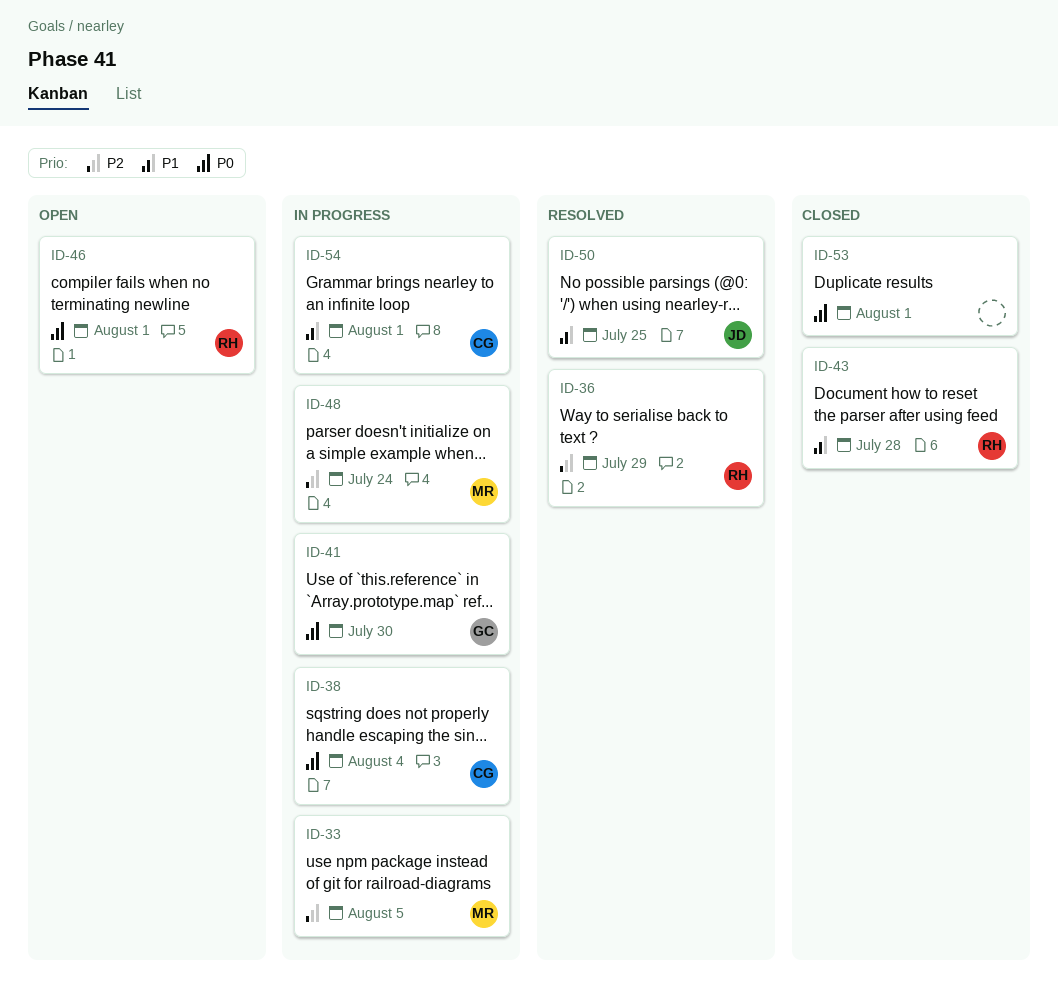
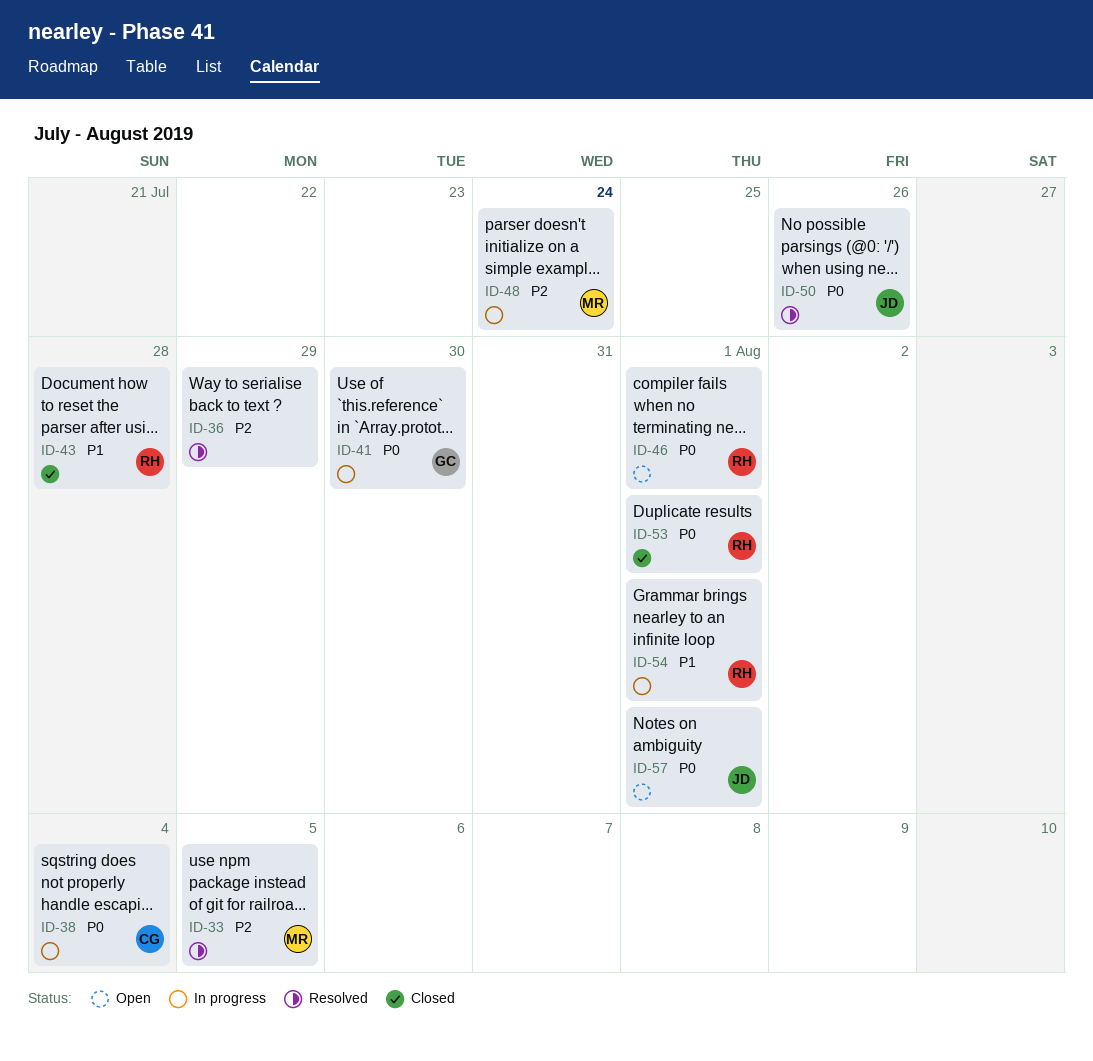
ID-33, status: In progress -> Resolved
ID-36, owner: RH -> none
ID-50, priority: P1 -> P0
ID-50, due: Jul 25 -> Jul 26
ID-53, owner: none -> RH
ID-54, owner: CG -> RH
ID-57: none -> present

